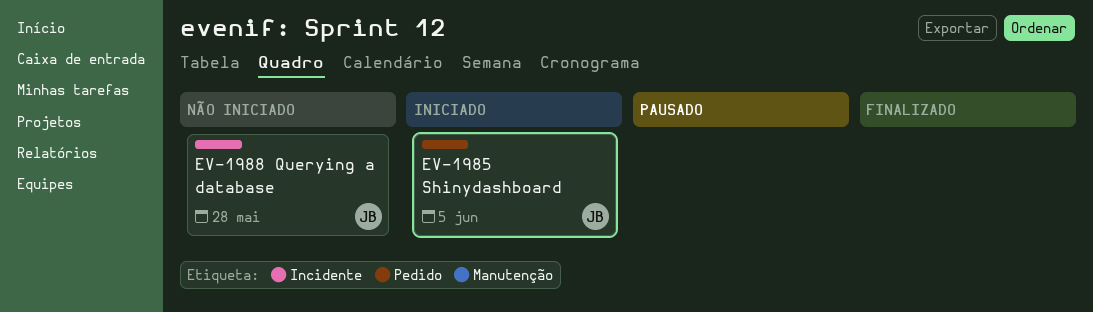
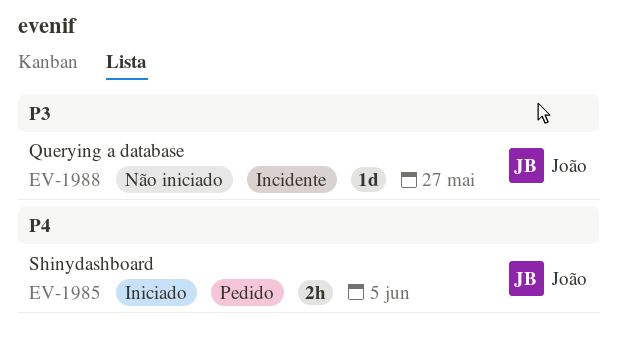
EV-1988, due: May 28 -> May 27

